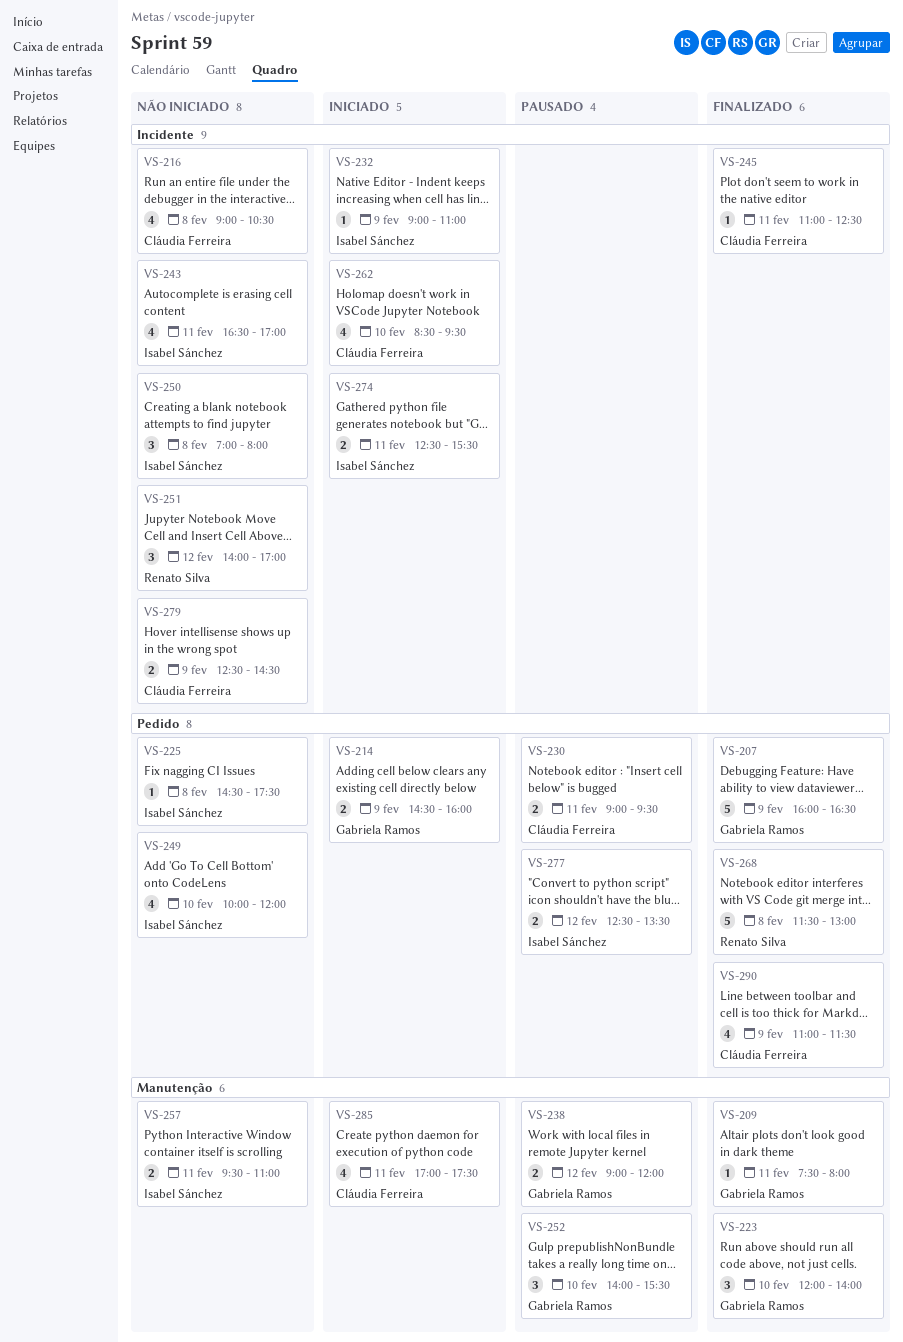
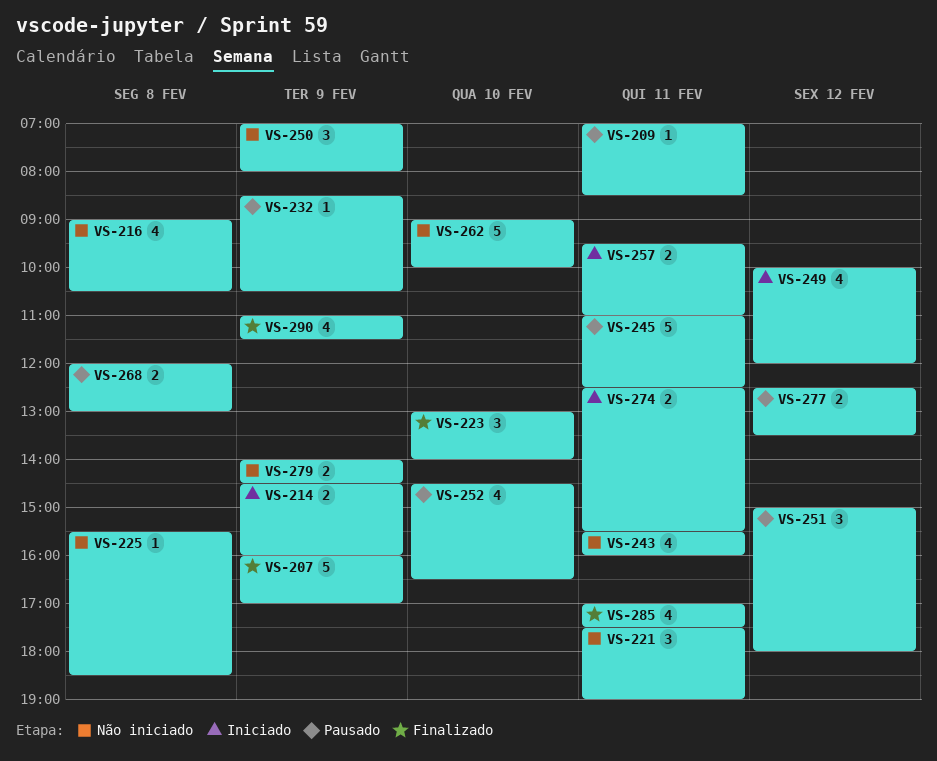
VS-207, ends: 16:30 -> 17:00
VS-209, status: Finalizado -> Pausado
VS-209, begins: 07:30 -> 07:00
VS-209, ends: 08:00 -> 08:30
VS-221: none -> present
VS-223, begins: 12:00 -> 13:00
VS-225, begins: 14:30 -> 15:30
VS-225, ends: 17:30 -> 18:30
VS-230: present -> none
VS-232, status: Iniciado -> Pausado
VS-232, begins: 09:00 -> 08:30
VS-232, ends: 11:00 -> 10:30
VS-238: present -> none
VS-243, begins: 16:30 -> 15:30
VS-243, ends: 17:00 -> 16:00
VS-245, status: Finalizado -> Pausado
VS-245, estimate: 1 -> 5
VS-249, status: Não iniciado -> Iniciado
VS-249, day: Feb 10 -> Feb 12
VS-250, day: Feb 8 -> Feb 9
VS-251, status: Não iniciado -> Pausado
VS-251, begins: 14:00 -> 15:00
VS-251, ends: 17:00 -> 18:00
VS-252, estimate: 3 -> 4
VS-252, begins: 14:00 -> 14:30
VS-252, ends: 15:30 -> 16:30
VS-257, status: Não iniciado -> Iniciado
VS-262, status: Iniciado -> Não iniciado
VS-262, estimate: 4 -> 5
VS-262, begins: 08:30 -> 09:00
VS-262, ends: 09:30 -> 10:00
VS-268, status: Finalizado -> Pausado
VS-268, estimate: 5 -> 2
VS-268, begins: 11:30 -> 12:00
VS-279, begins: 12:30 -> 14:00
VS-285, status: Iniciado -> Finalizado

